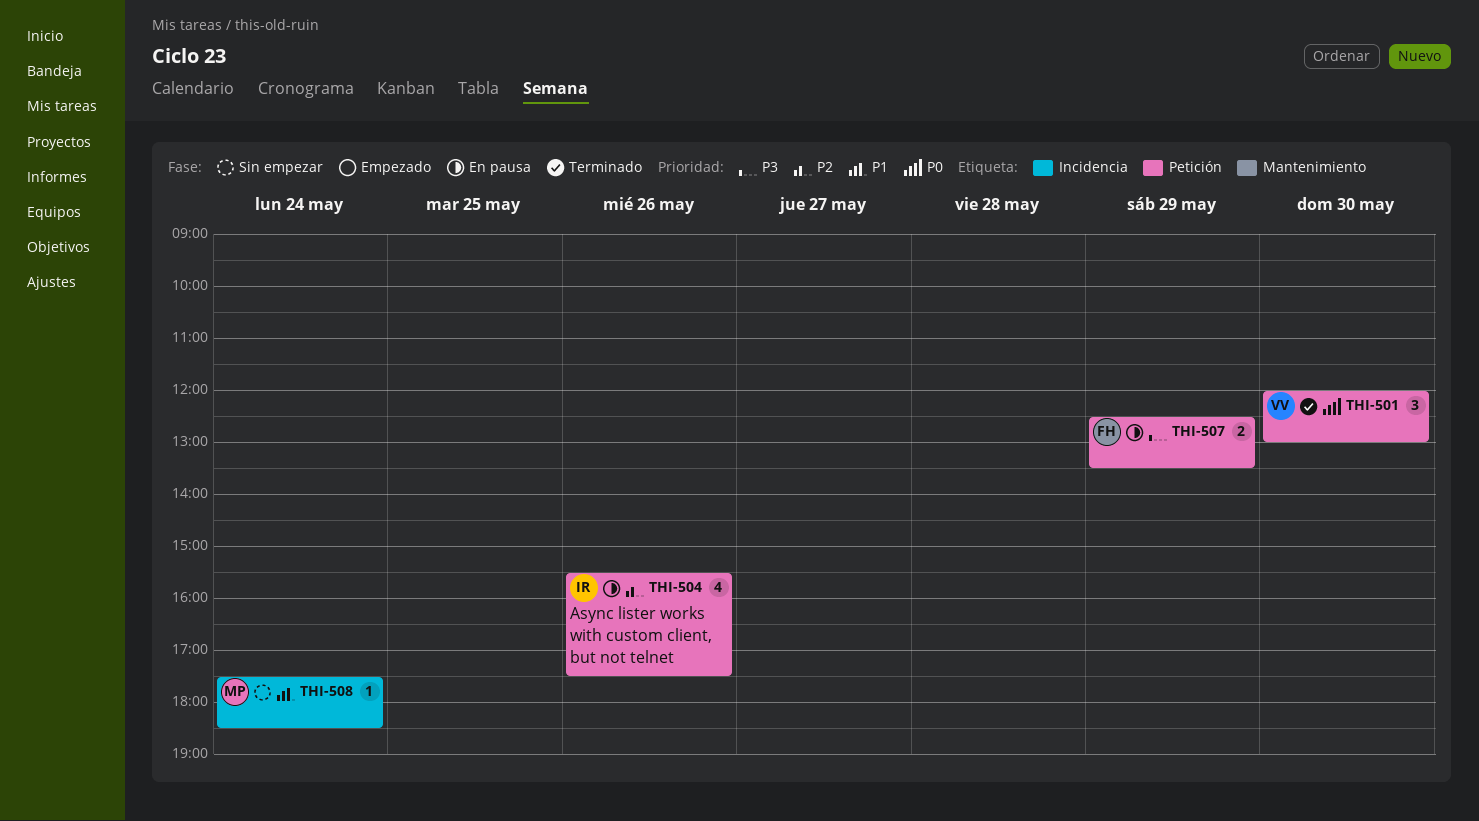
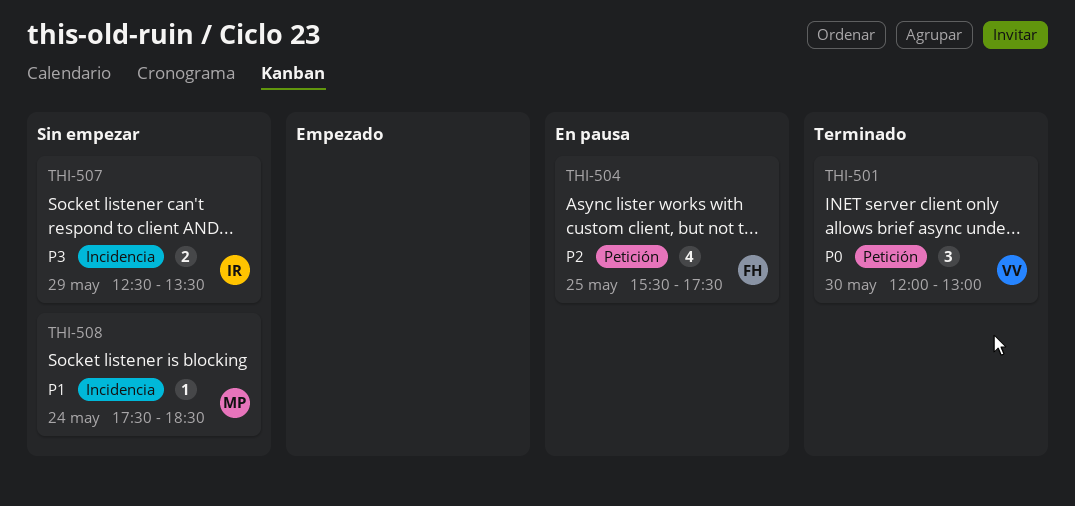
THI-504, owner: IR -> FH
THI-504, day: May 26 -> May 25
THI-507, status: En pausa -> Sin empezar
THI-507, owner: FH -> IR
THI-507, label: Petición -> Incidencia

